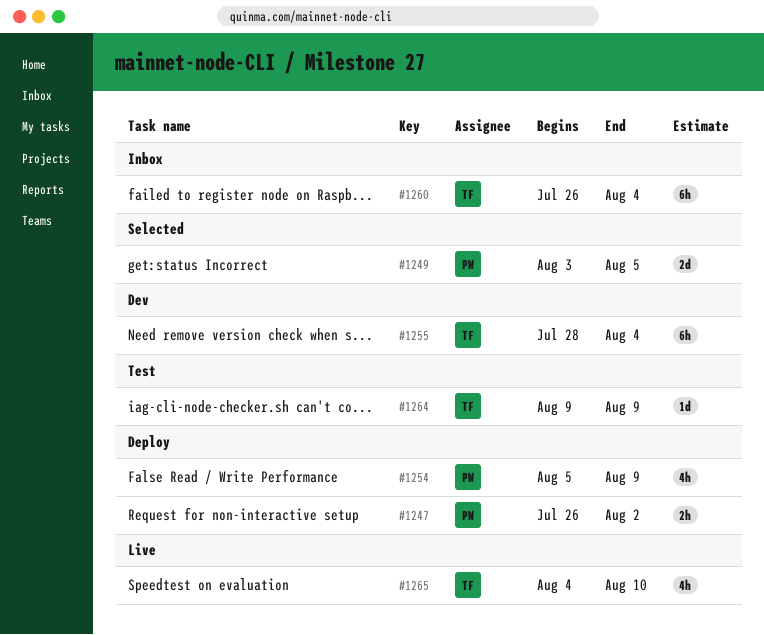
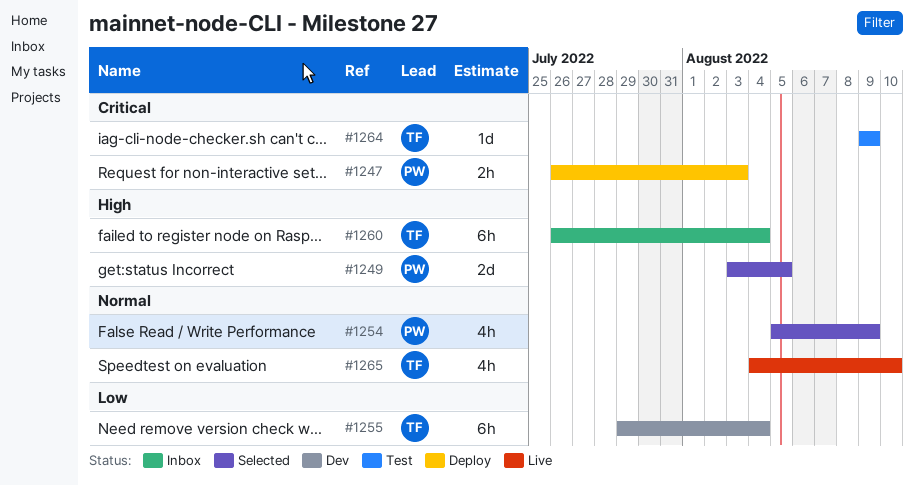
#1247, due: Aug 2 -> Aug 3
#1254, status: Deploy -> Selected
#1255, start: Jul 28 -> Jul 29

